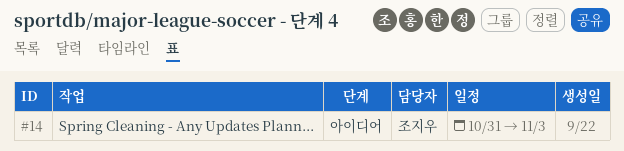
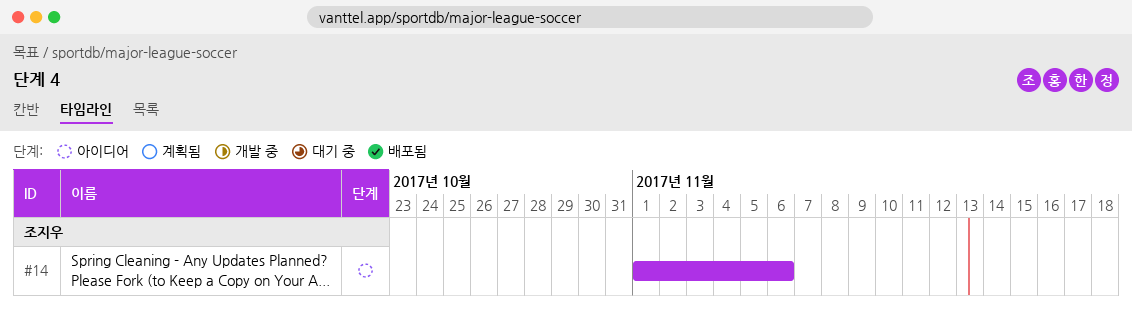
#14, start: Oct 31 -> Nov 1
#14, due: Nov 3 -> Nov 6

